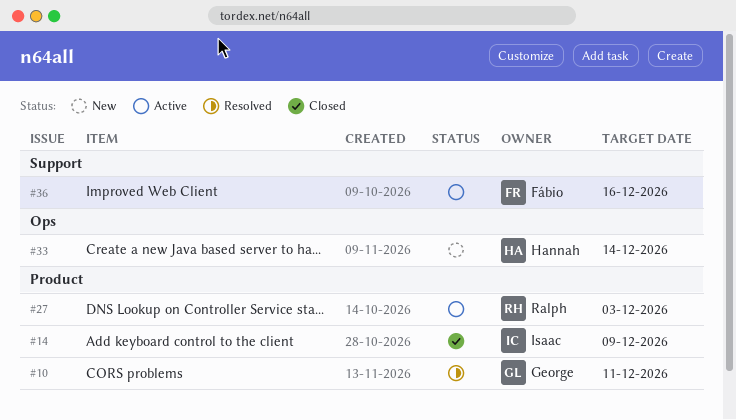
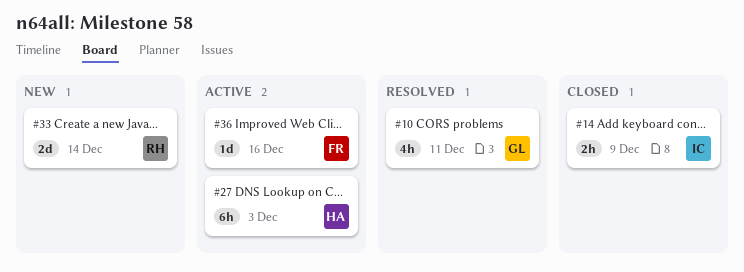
#27, owner: Ralph -> Hannah
#33, owner: Hannah -> Ralph

